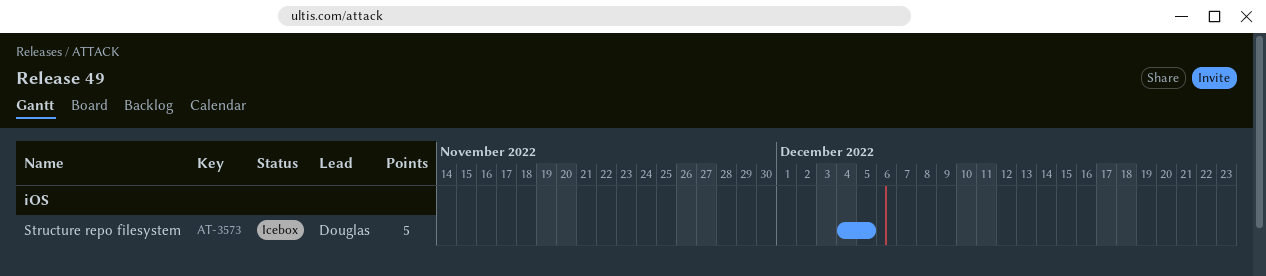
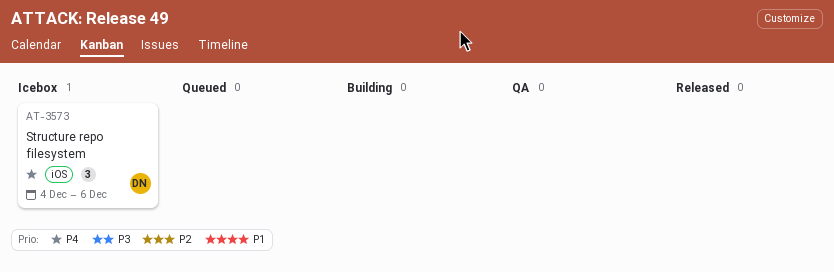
AT-3573, estimate: 5 -> 3
AT-3573, due: Dec 5 -> Dec 6

